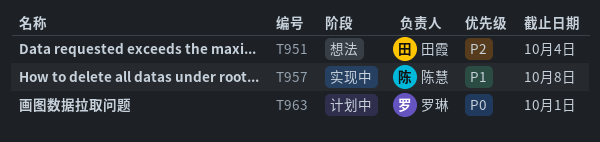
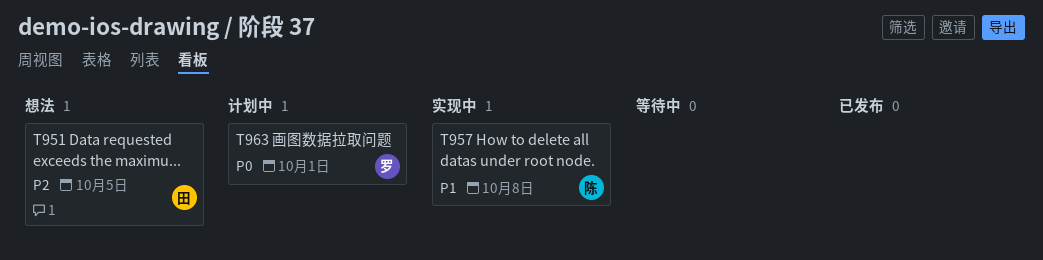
T951, due: Oct 4 -> Oct 5

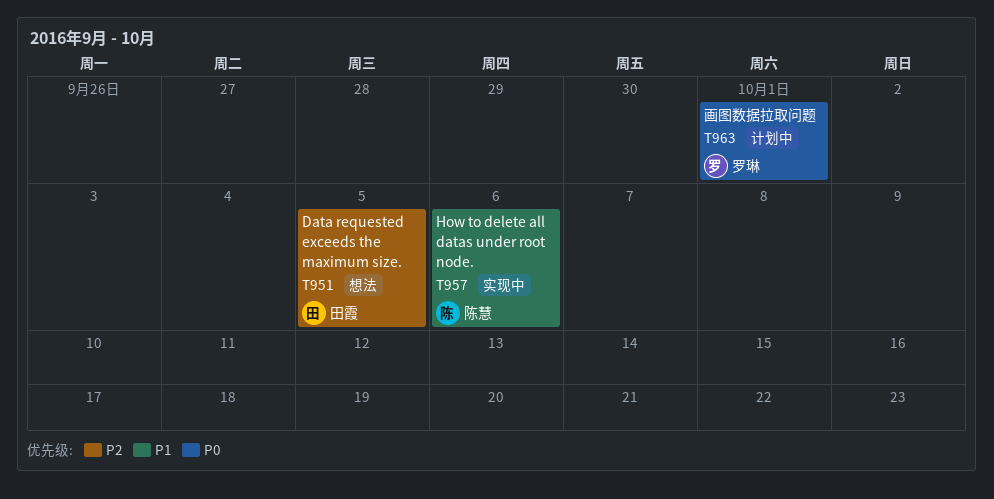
T957, due: Oct 8 -> Oct 6

